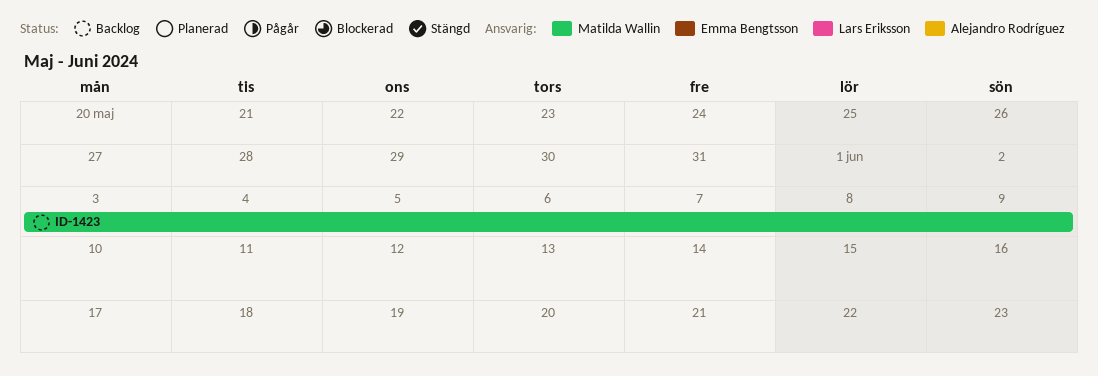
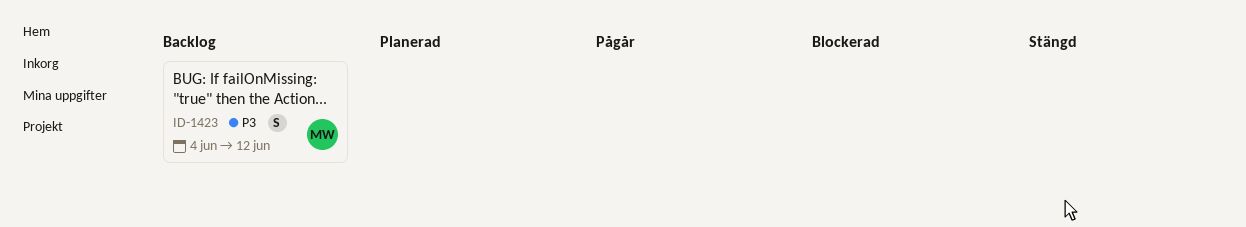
ID-1423, start: Jun 3 -> Jun 4
ID-1423, due: Jun 9 -> Jun 12

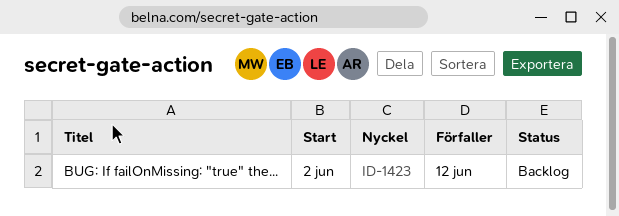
ID-1423, start: Jun 4 -> Jun 2

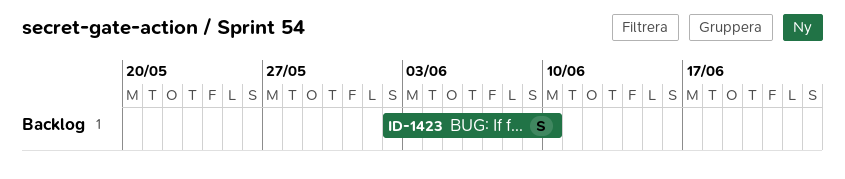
ID-1423, due: Jun 12 -> Jun 10

